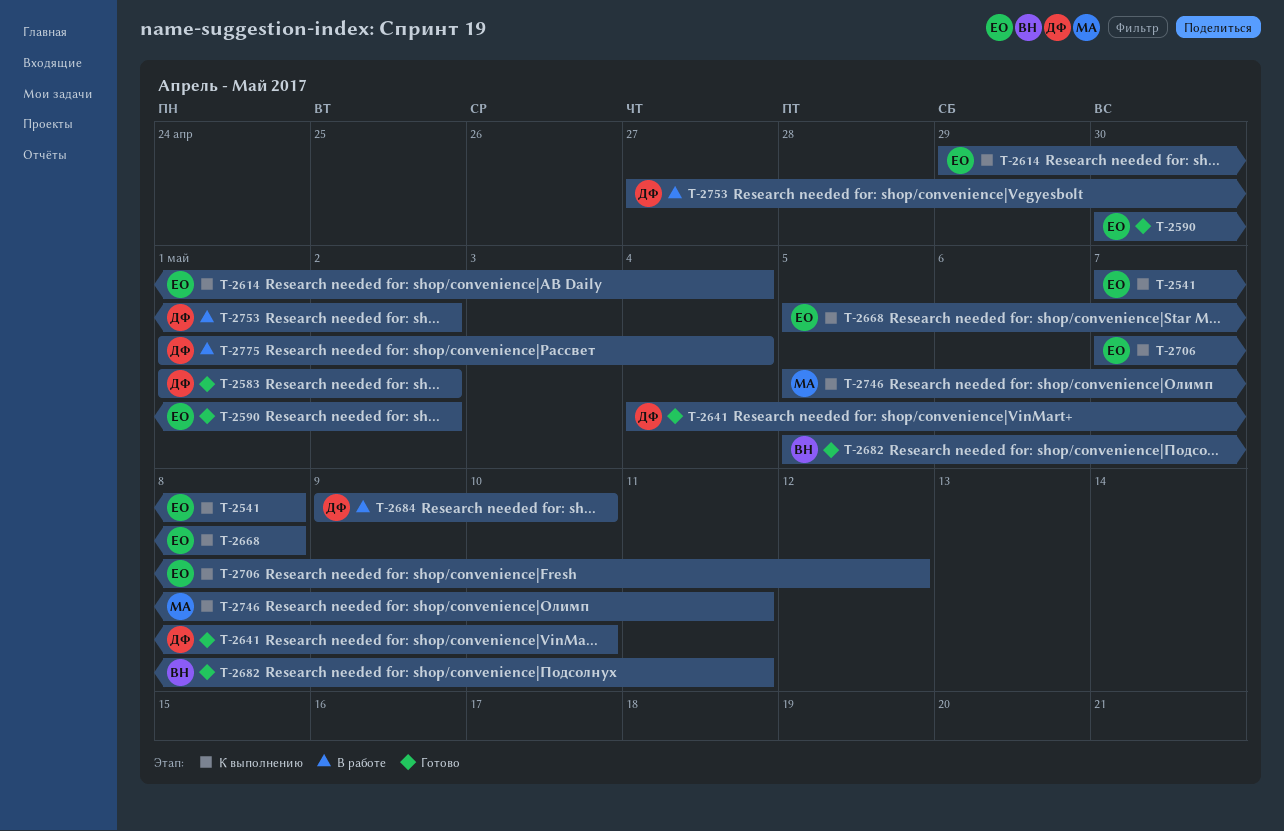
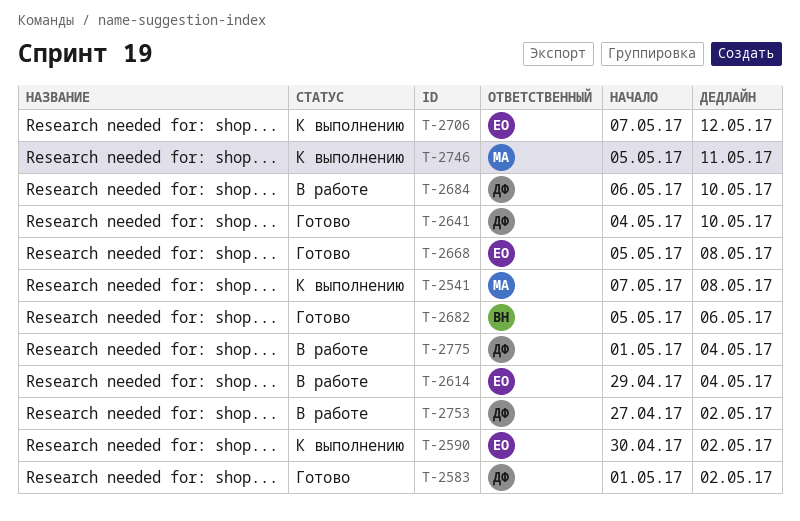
T-2541, owner: ЕО -> МА
T-2590, status: Готово -> К выполнению
T-2614, status: К выполнению -> В работе
T-2668, status: К выполнению -> Готово
T-2682, due: May 11 -> May 6
T-2684, start: May 9 -> May 6

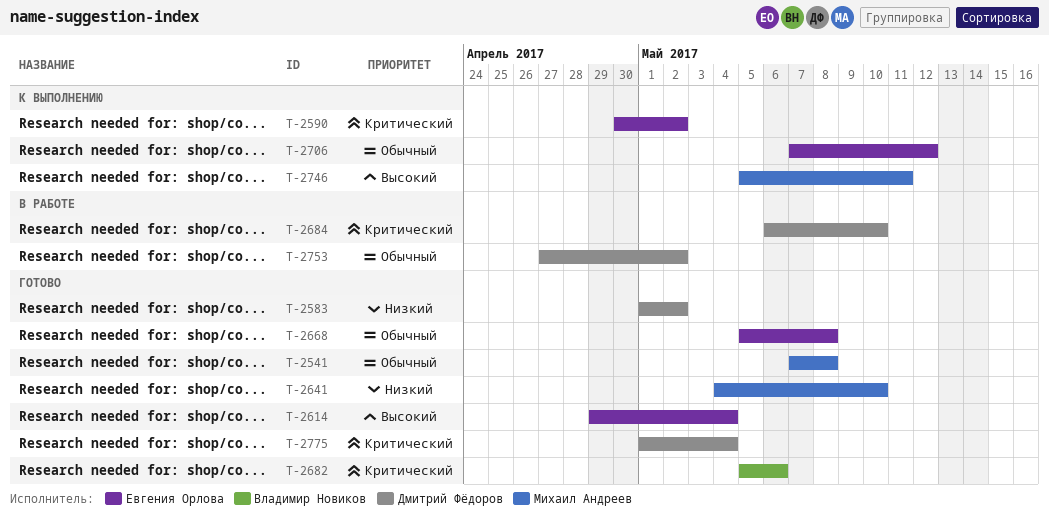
T-2541, status: К выполнению -> Готово
T-2614, status: В работе -> Готово
T-2641, owner: Дмитрий Фёдоров -> Михаил Андреев
T-2775, status: В работе -> Готово

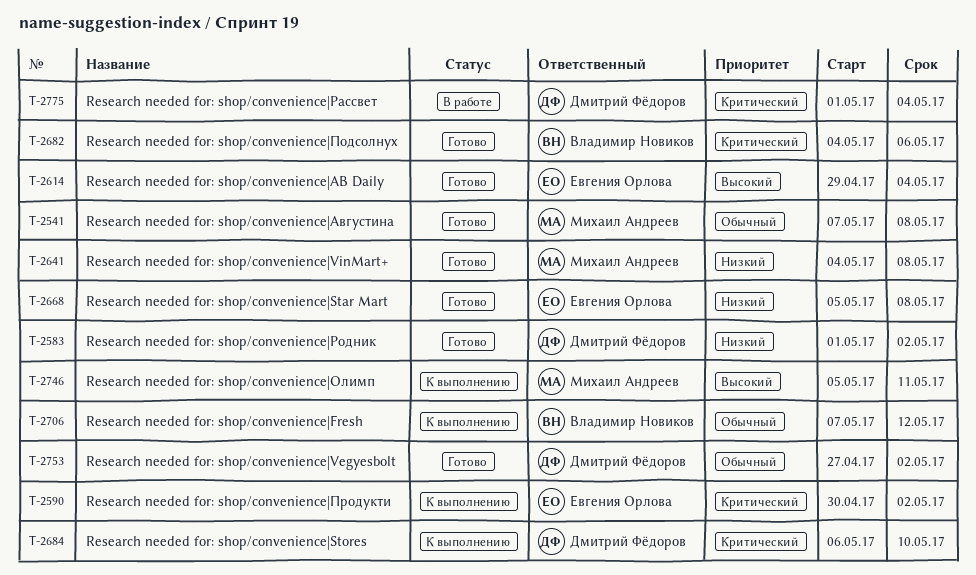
T-2641, due: May 10 -> May 8
T-2668, priority: Обычный -> Низкий
T-2682, start: May 5 -> May 4
T-2684, status: В работе -> К выполнению
T-2706, owner: Евгения Орлова -> Владимир Новиков
T-2753, status: В работе -> Готово
T-2775, status: Готово -> В работе

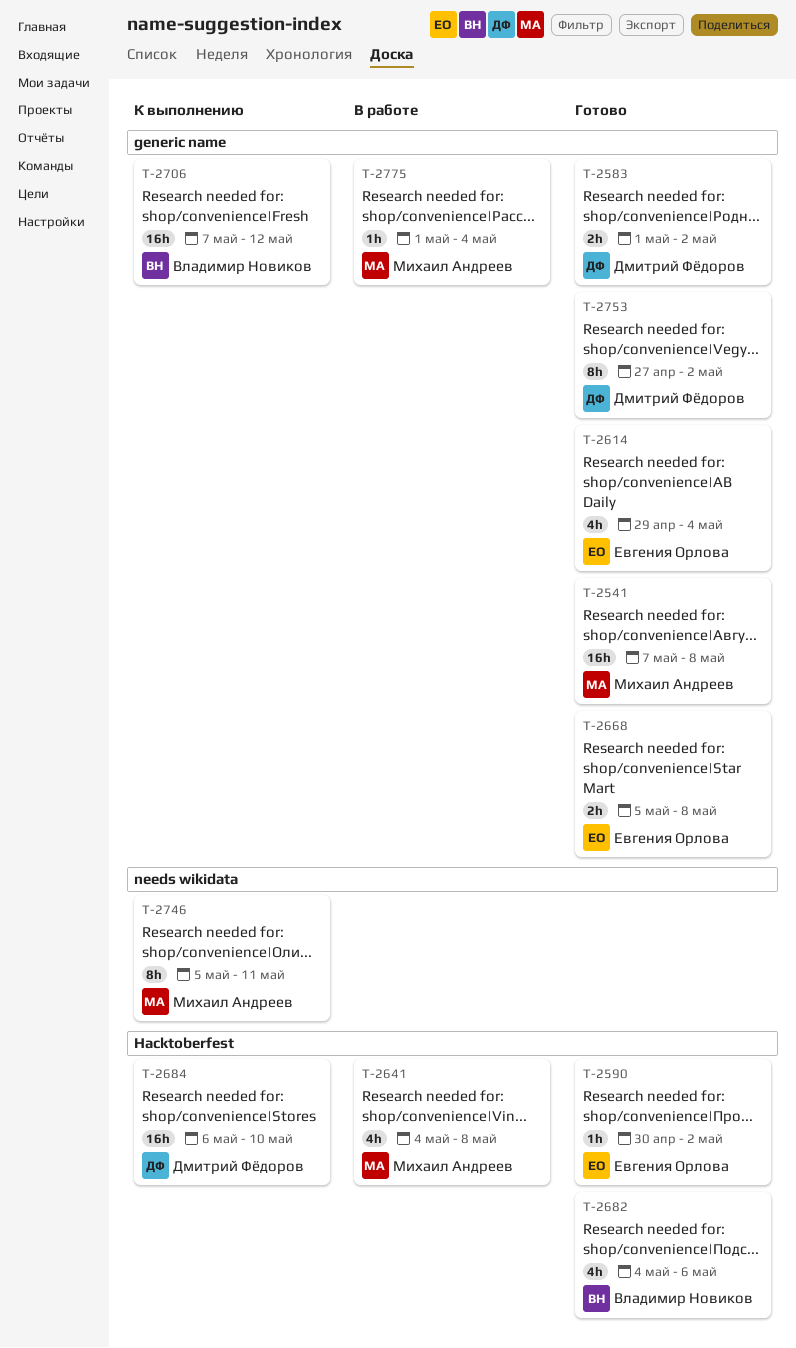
T-2590, status: К выполнению -> Готово
T-2641, status: Готово -> В работе
T-2775, owner: Дмитрий Фёдоров -> Михаил Андреев

